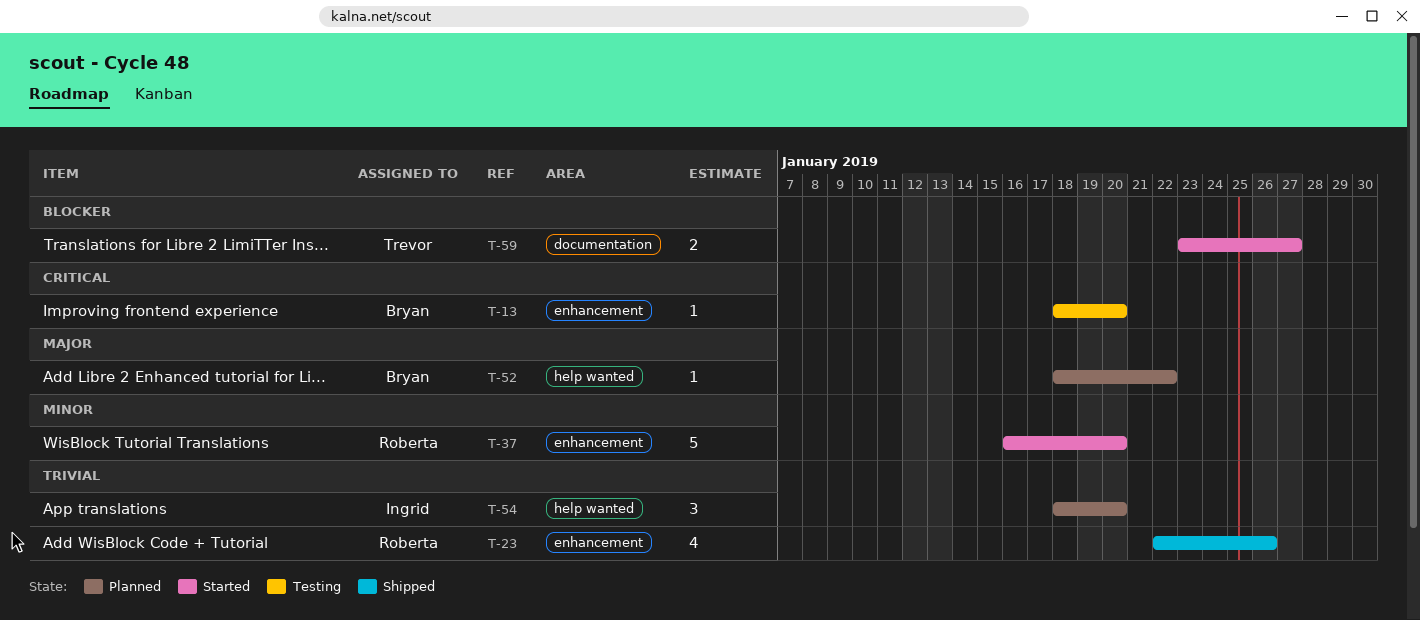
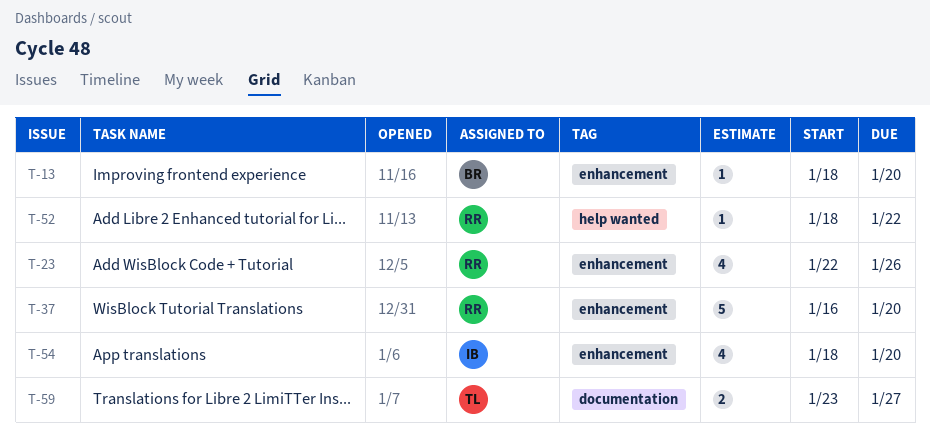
T-52, owner: Bryan -> Roberta
T-54, label: help wanted -> enhancement
T-54, estimate: 3 -> 4

